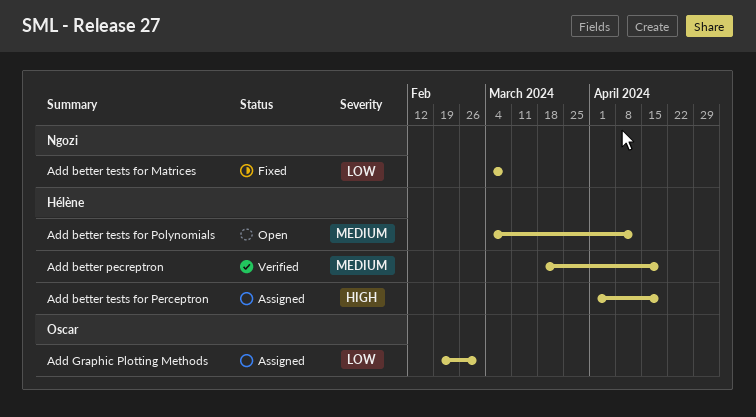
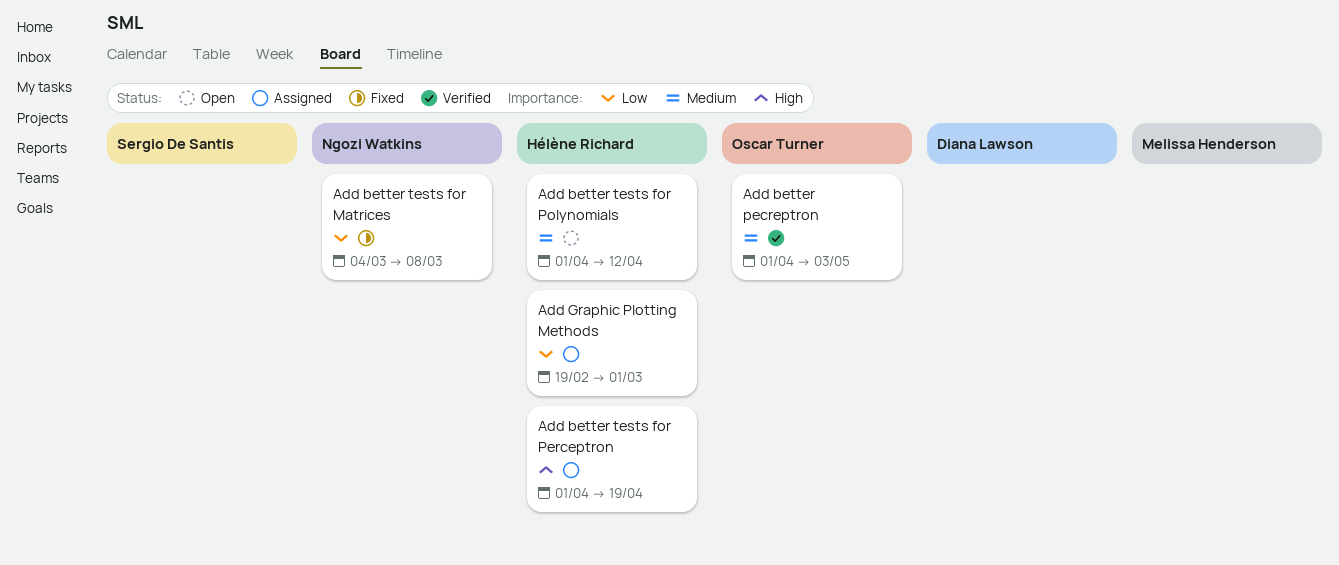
Add better pecreptron, owner: Hélène Richard -> Oscar Turner
Add better pecreptron, start: Mar 18 -> Apr 1
Add better pecreptron, due: Apr 19 -> May 3
Add better tests for Polynomials, start: Mar 4 -> Apr 1
Add Graphic Plotting Methods, owner: Oscar Turner -> Hélène Richard

